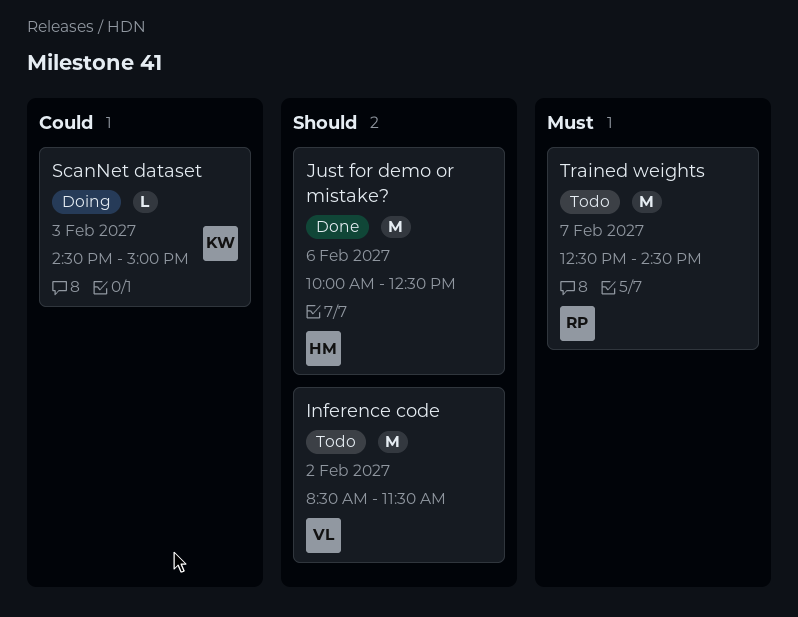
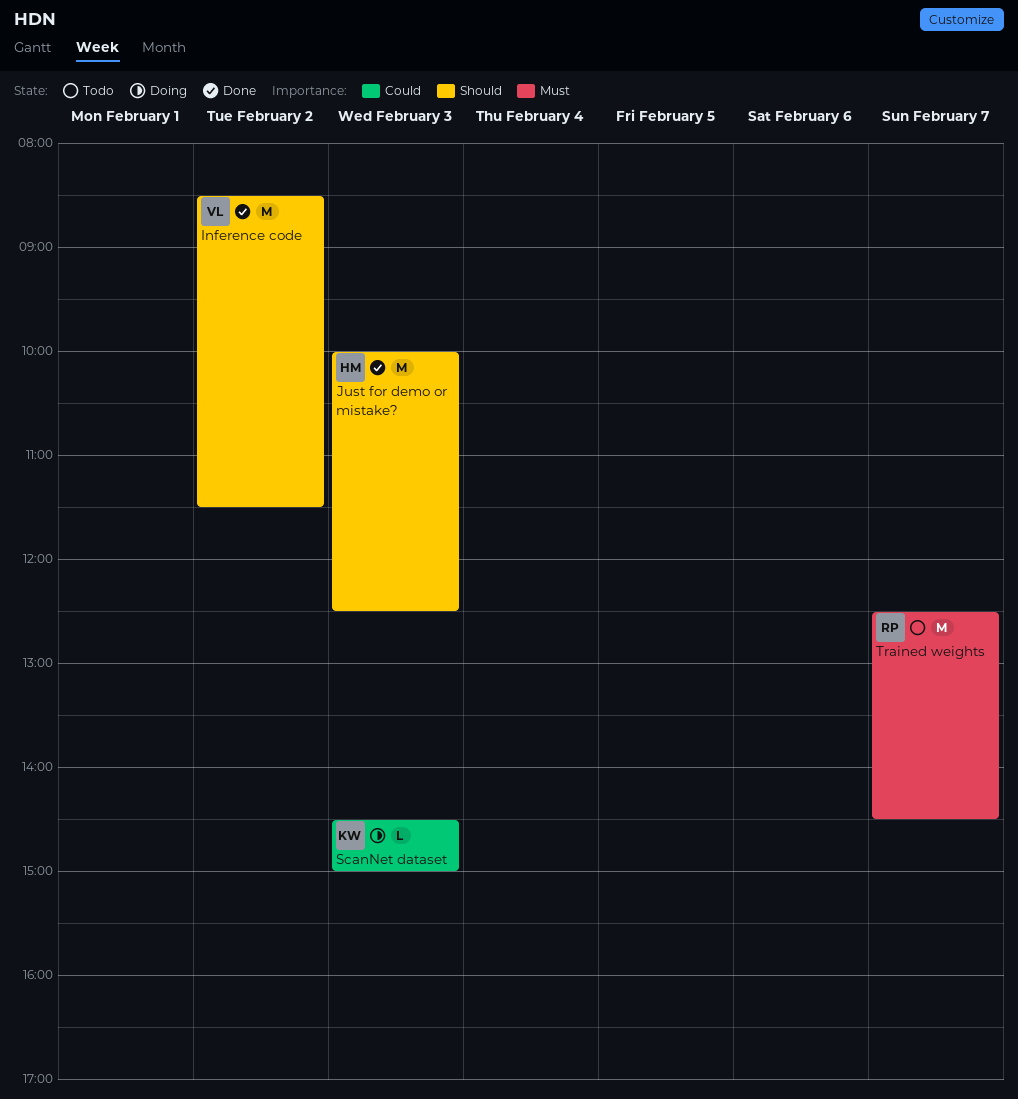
Inference code, status: Todo -> Done
Just for demo or mistake?, day: Feb 6 -> Feb 3

